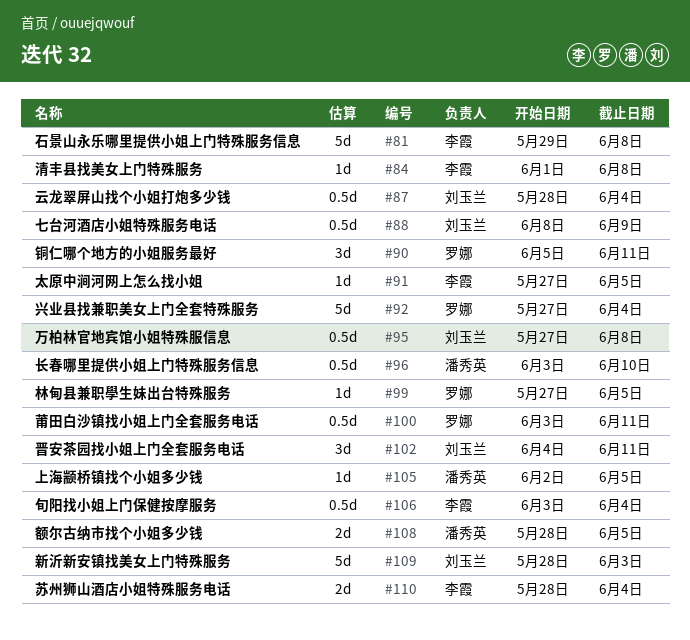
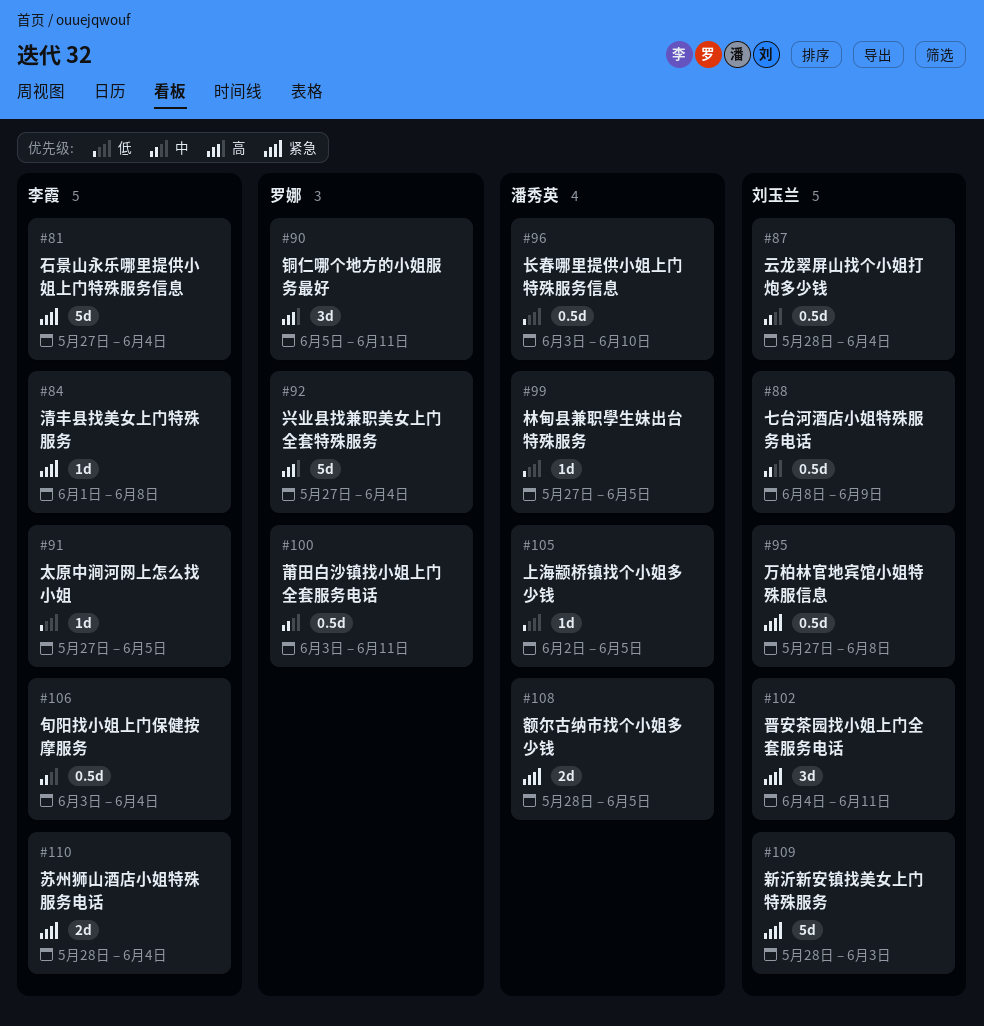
#81, start: May 29 -> May 27
#81, due: Jun 8 -> Jun 4
#99, owner: 罗娜 -> 潘秀英

